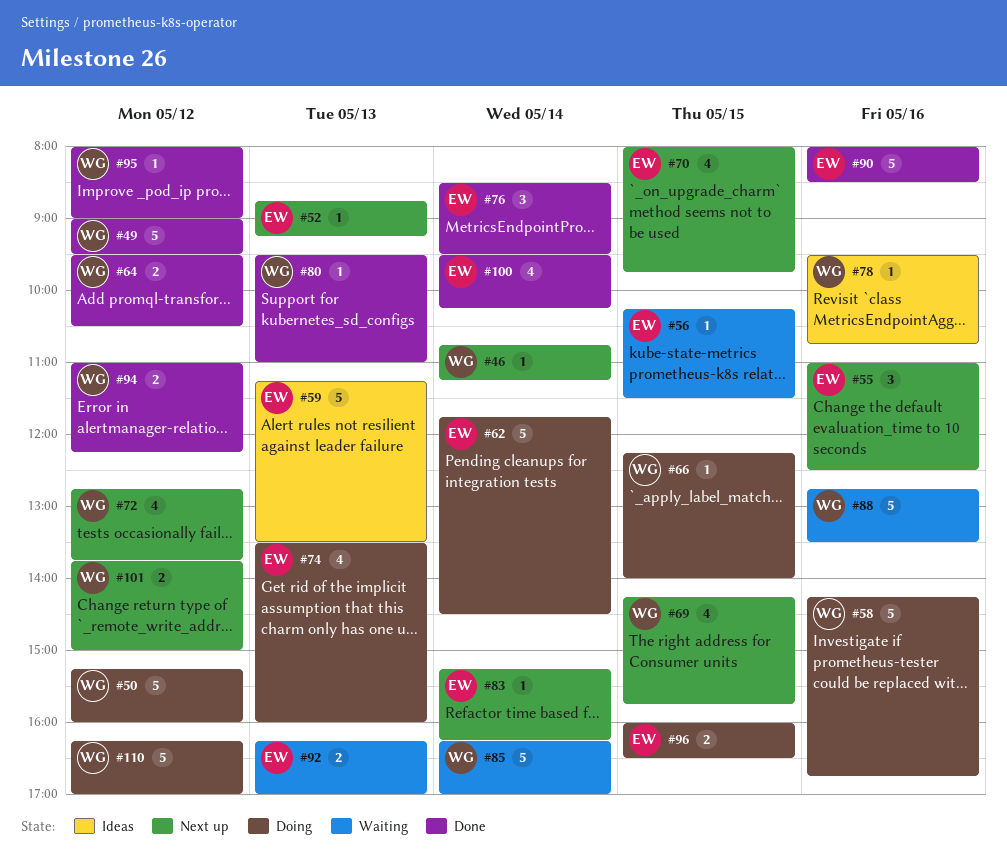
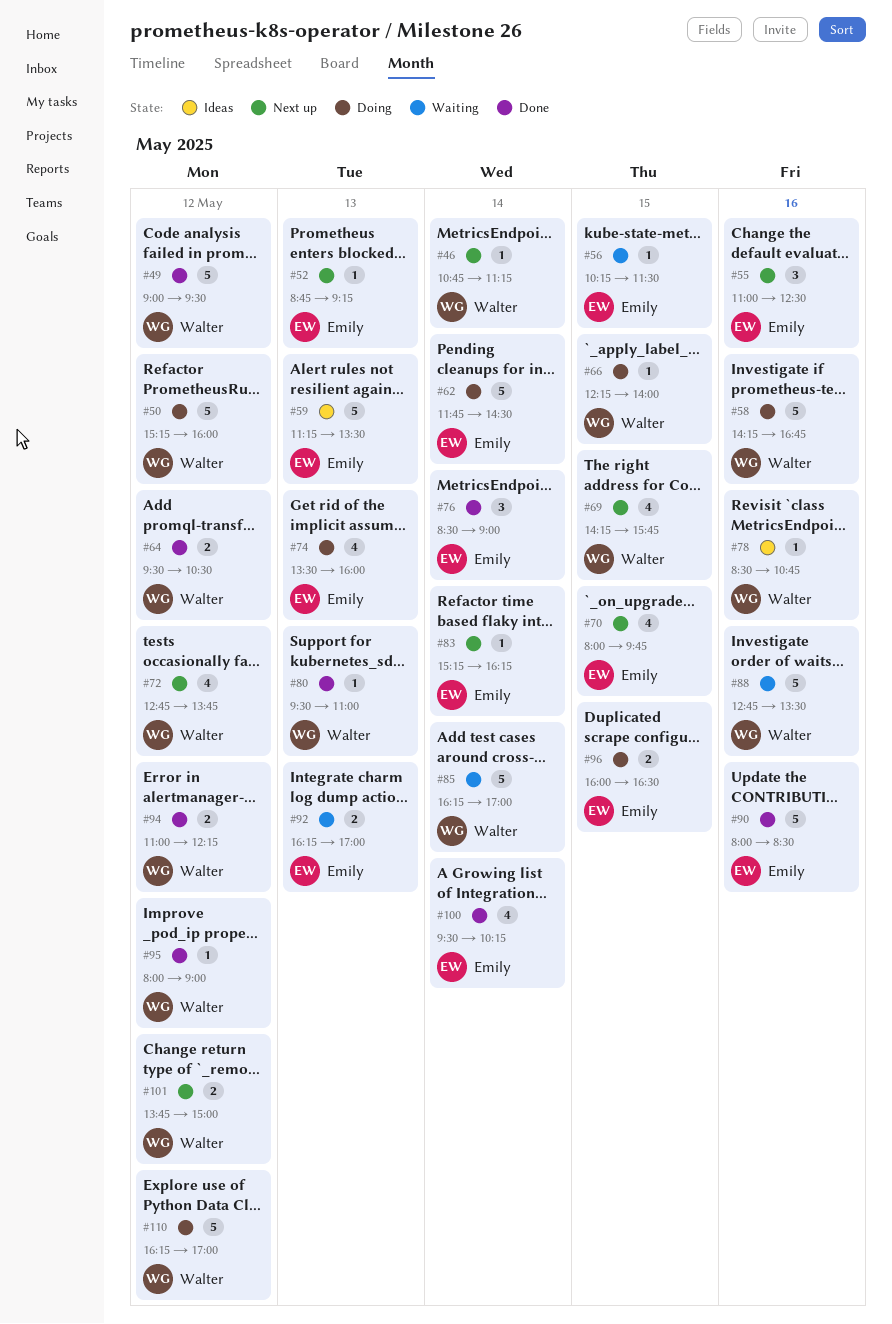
#76, ends: 09:30 -> 09:00
#78, begins: 09:30 -> 08:30

